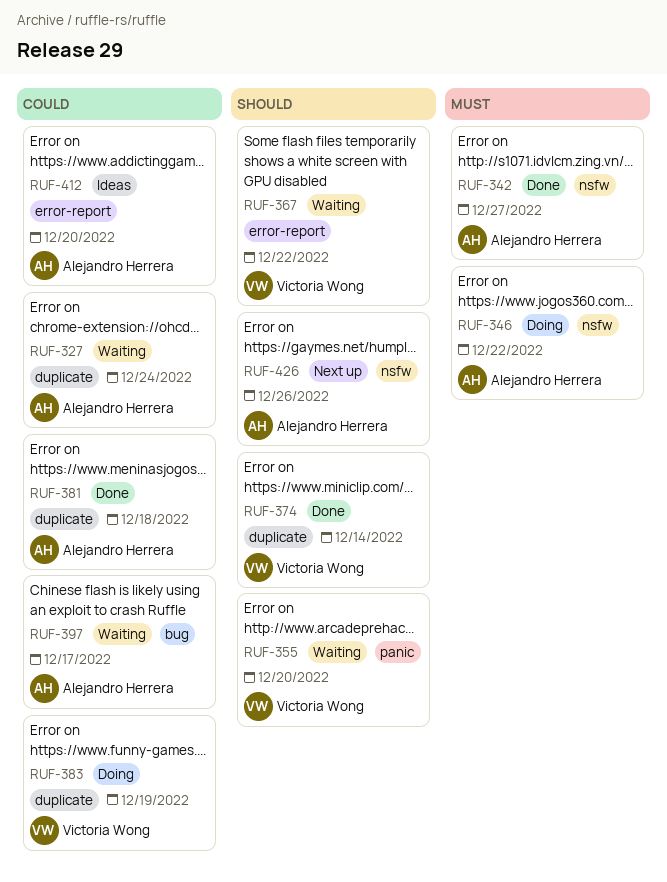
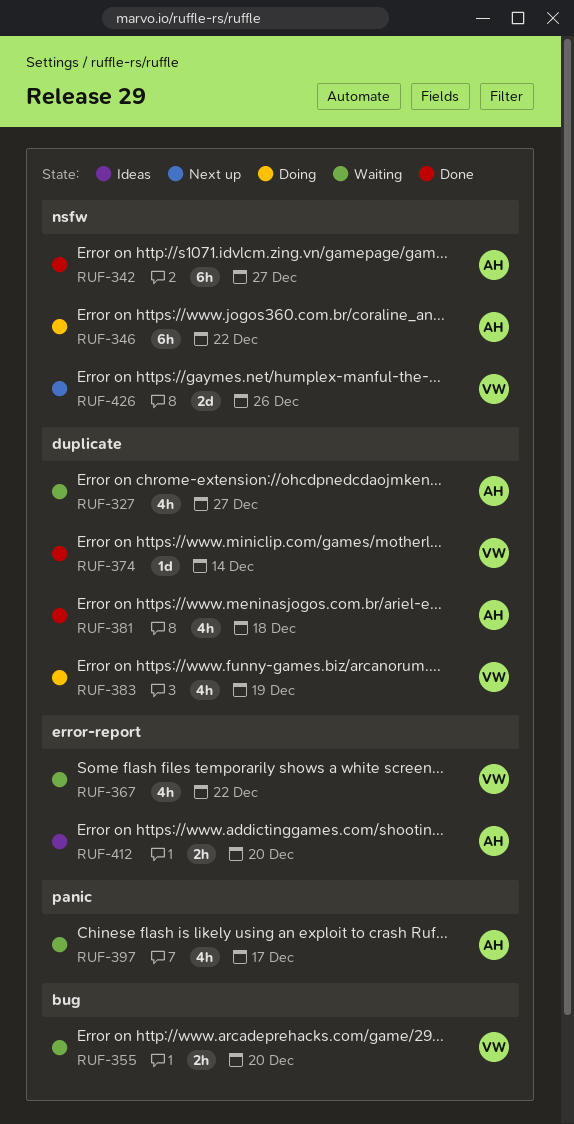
RUF-327, due: Dec 24 -> Dec 27
RUF-355, label: panic -> bug
RUF-397, label: bug -> panic
RUF-426, owner: Alejandro Herrera -> Victoria Wong

